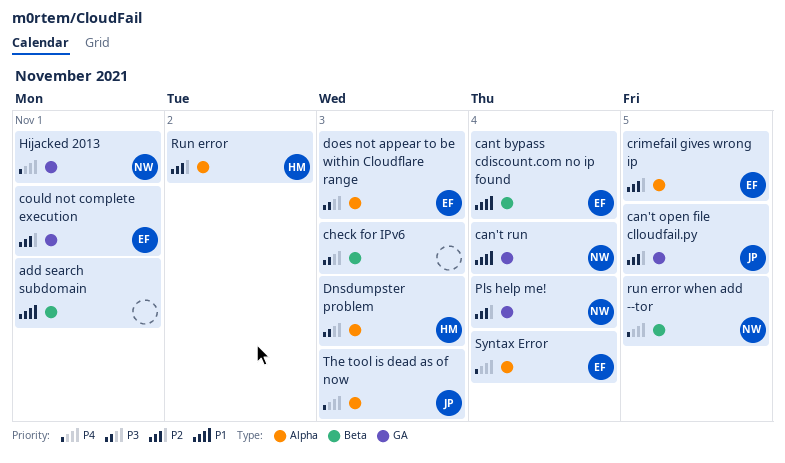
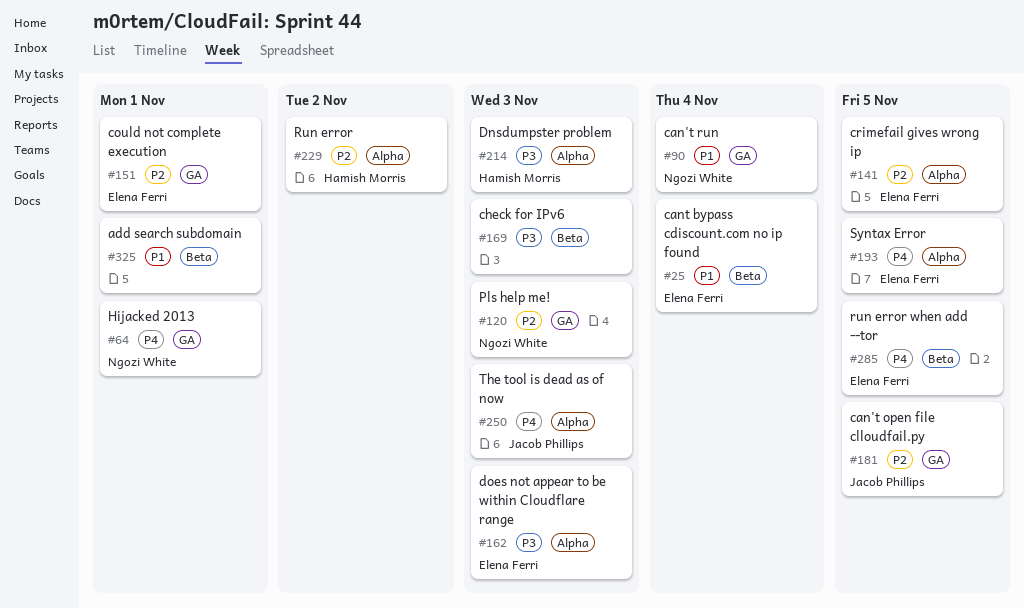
Pls help me!, due: Nov 4 -> Nov 3
run error when add --tor, owner: Ngozi White -> Elena Ferri
Syntax Error, due: Nov 4 -> Nov 5

